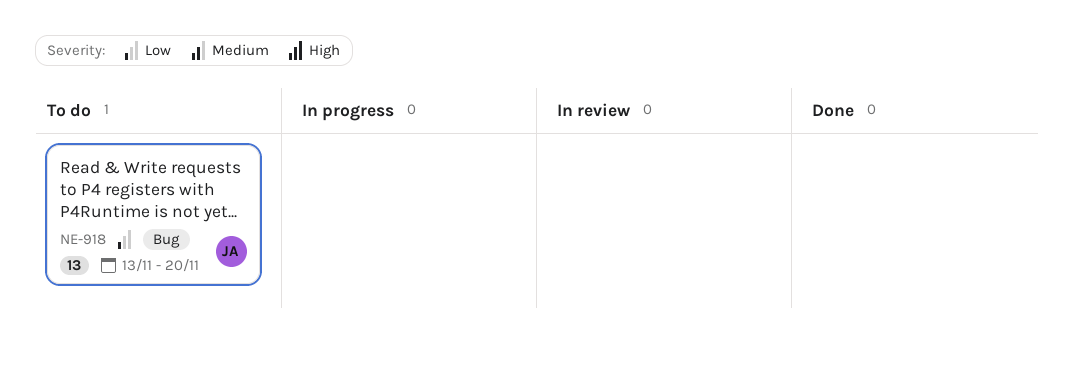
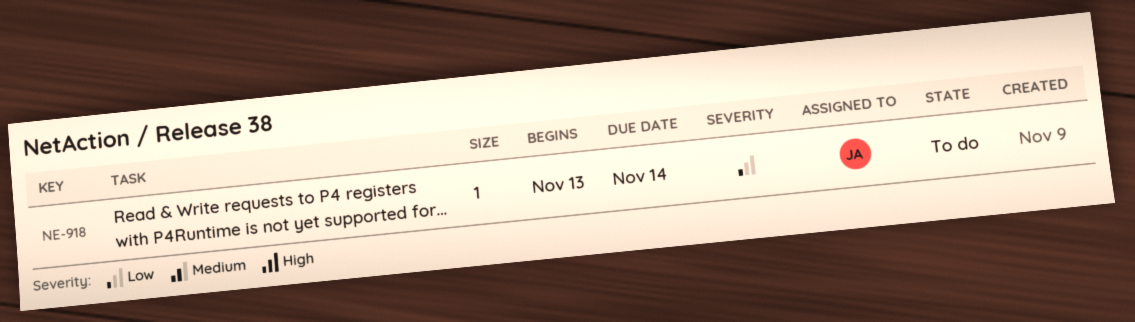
NE-918, estimate: 13 -> 1
NE-918, due: Nov 20 -> Nov 14

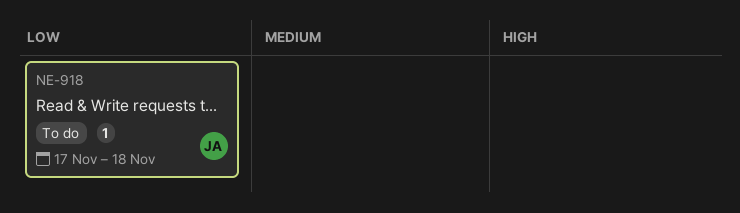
NE-918, start: Nov 13 -> Nov 17
NE-918, due: Nov 14 -> Nov 18

